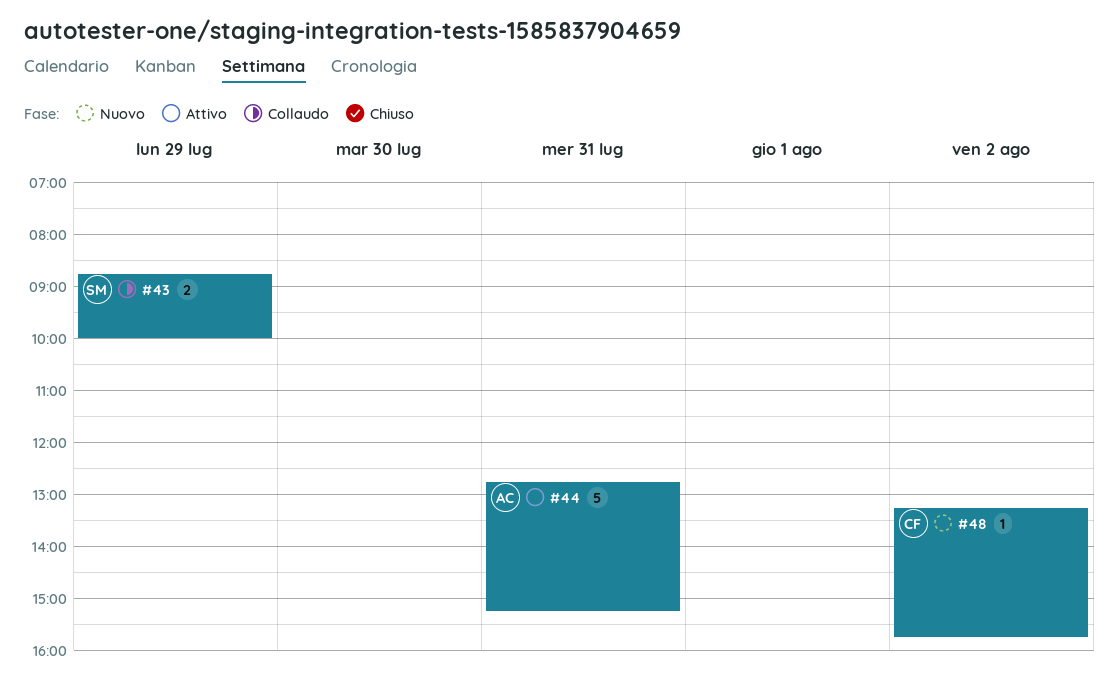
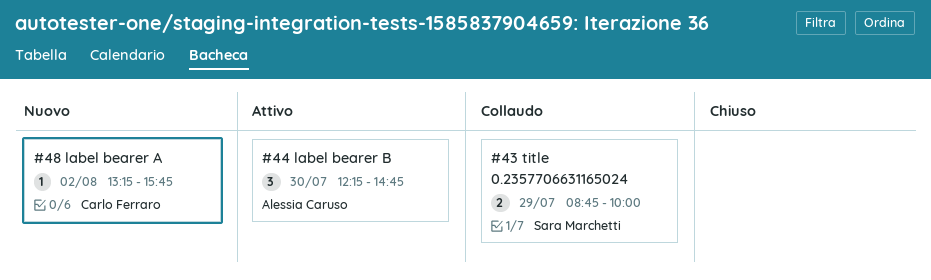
#44, estimate: 5 -> 3
#44, day: Jul 31 -> Jul 30
#44, begins: 12:45 -> 12:15
#44, ends: 15:15 -> 14:45

